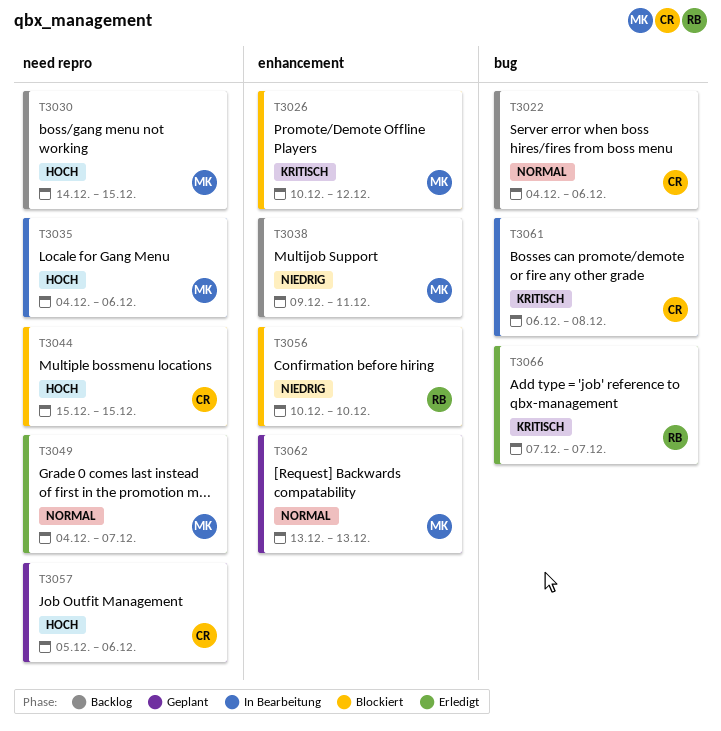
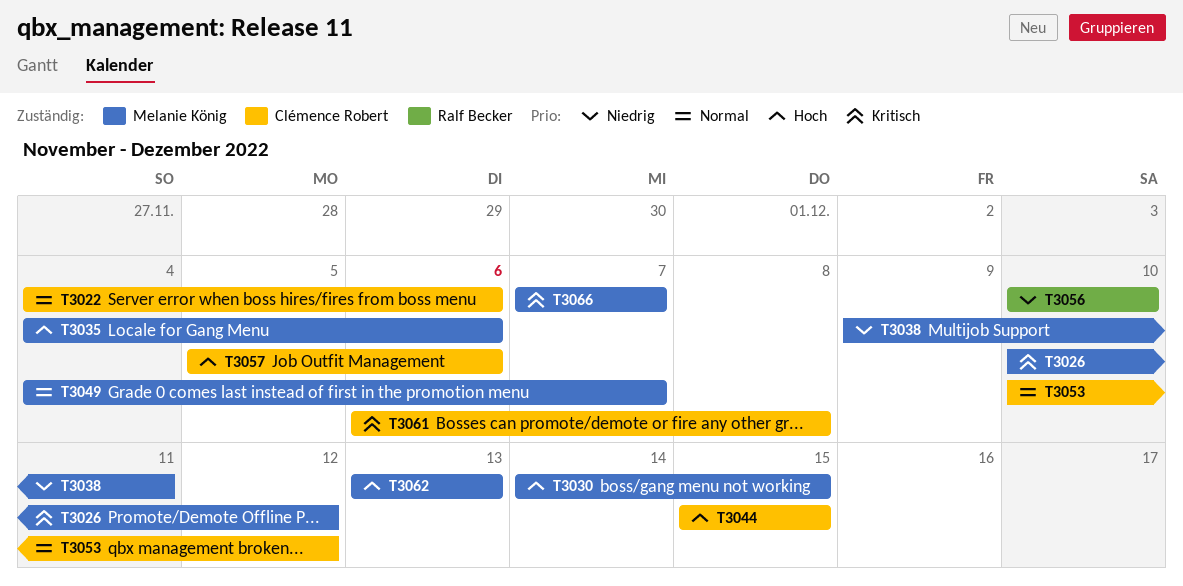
T3053: none -> present
T3062, priority: Normal -> Hoch
T3066, owner: Ralf Becker -> Melanie König

